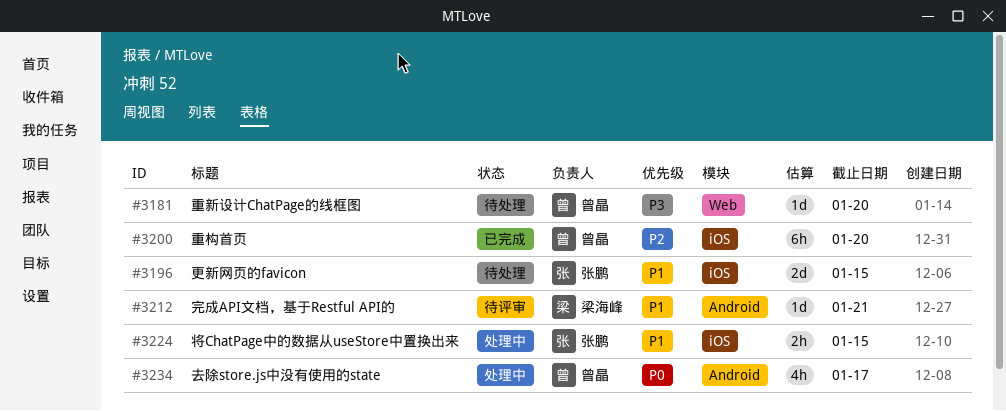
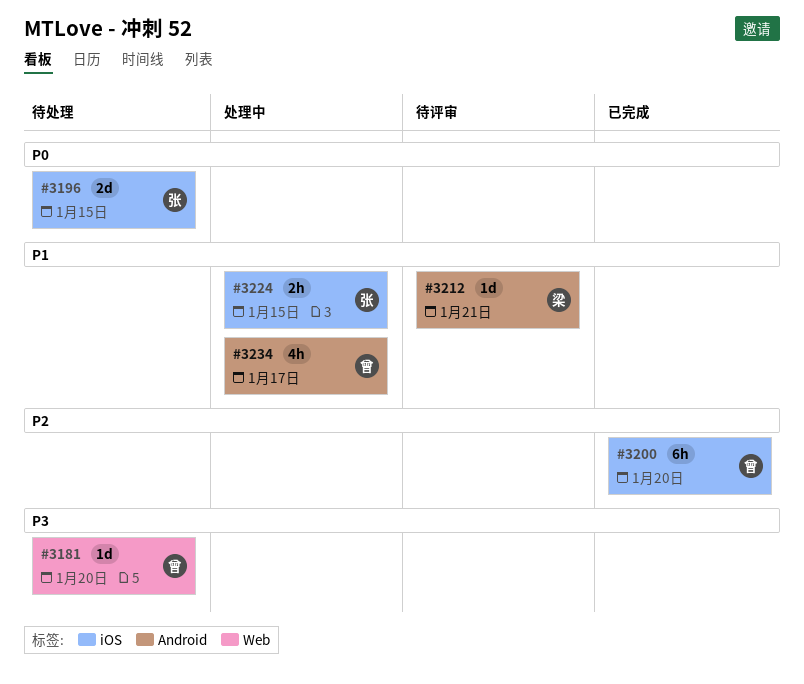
#3196, priority: P1 -> P0
#3234, priority: P0 -> P1

